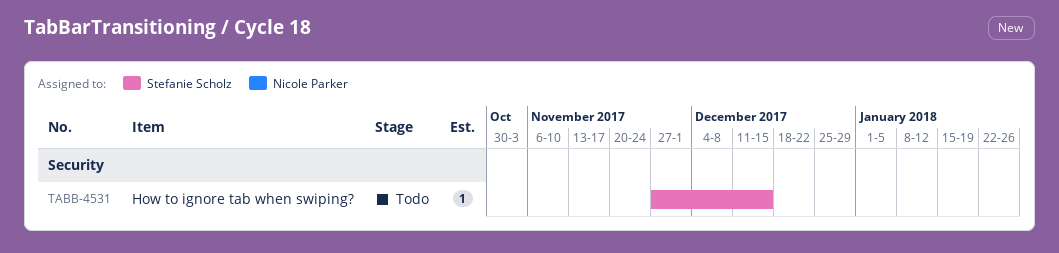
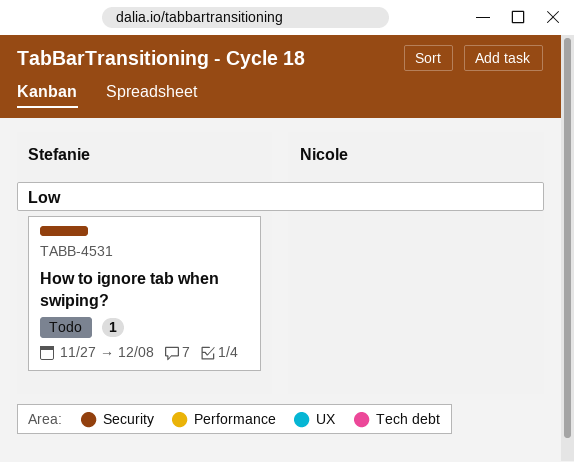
TABB-4531, due: Dec 15 -> Dec 8

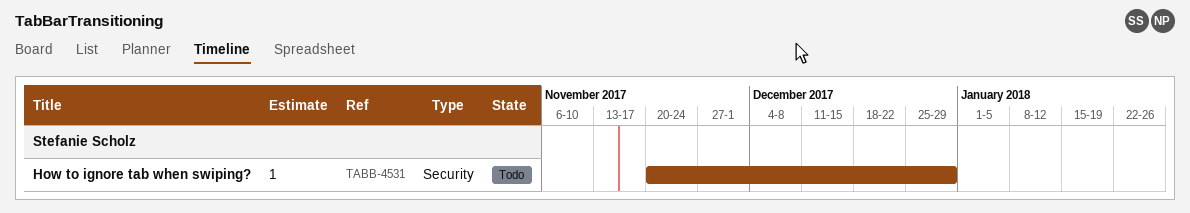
TABB-4531, start: Nov 27 -> Nov 20
TABB-4531, due: Dec 8 -> Dec 29

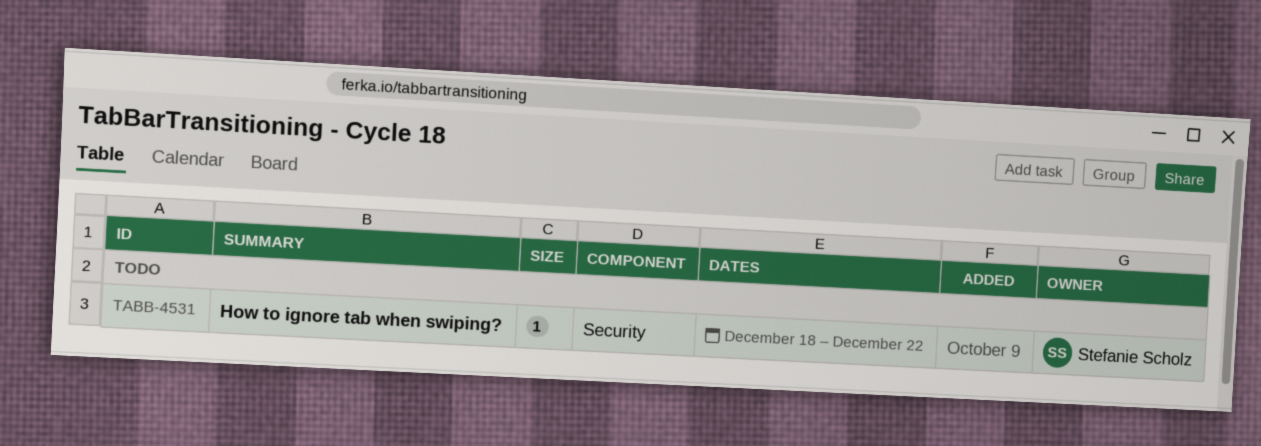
TABB-4531, start: Nov 20 -> Dec 18
TABB-4531, due: Dec 29 -> Dec 22

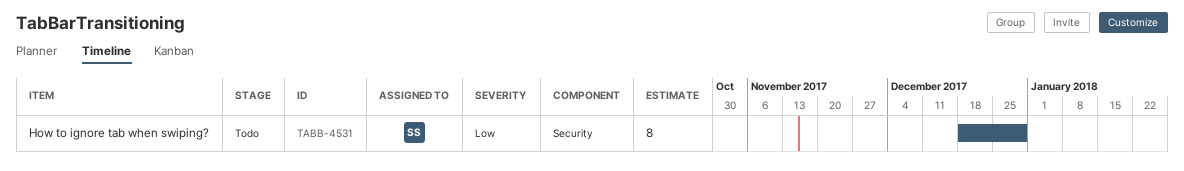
TABB-4531, estimate: 1 -> 8
TABB-4531, due: Dec 22 -> Dec 29

